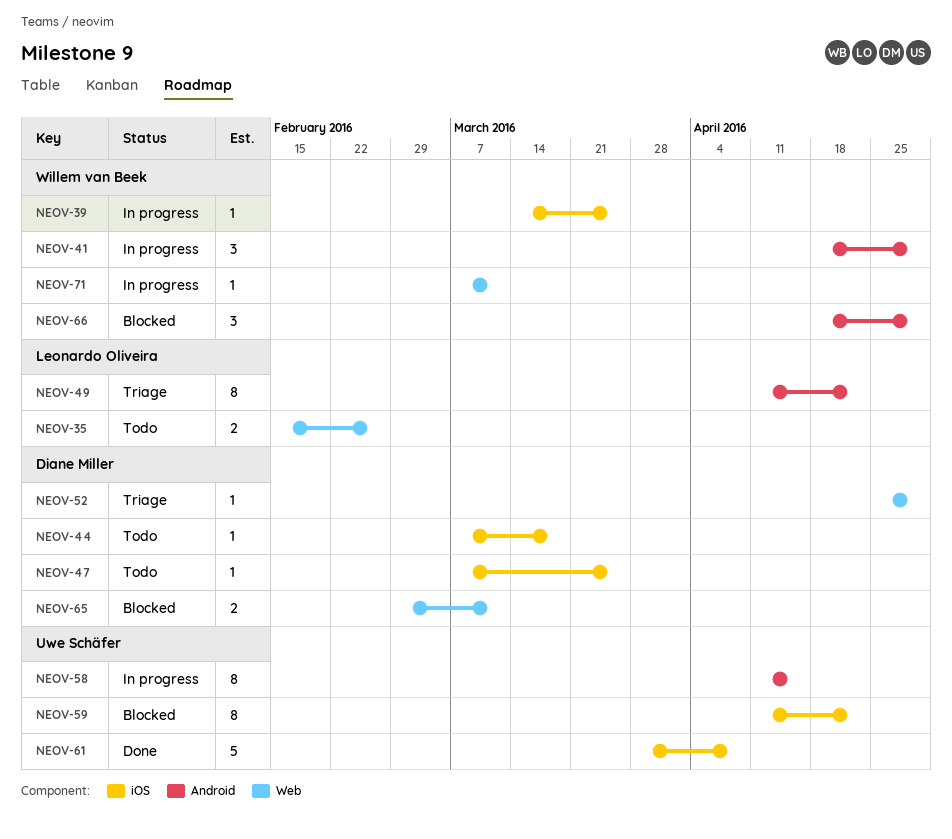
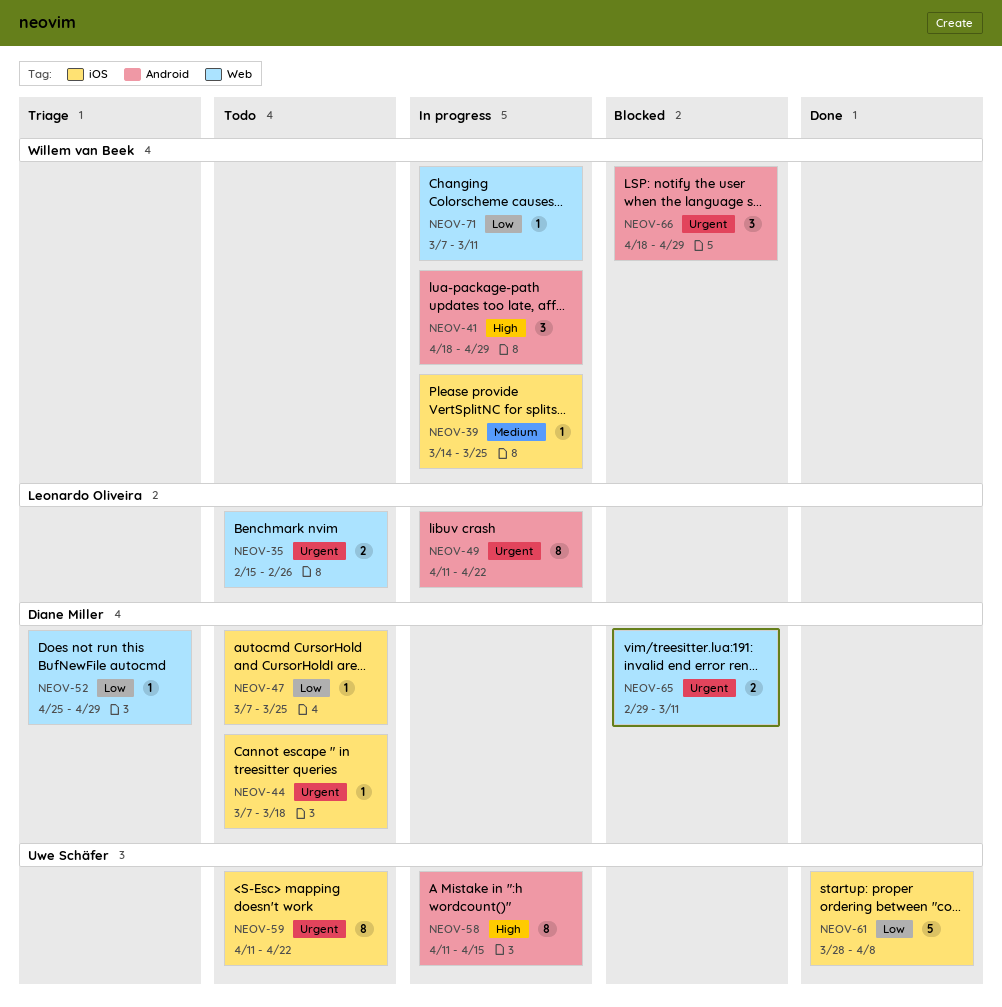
NEOV-49, status: Triage -> In progress
NEOV-59, status: Blocked -> Todo

